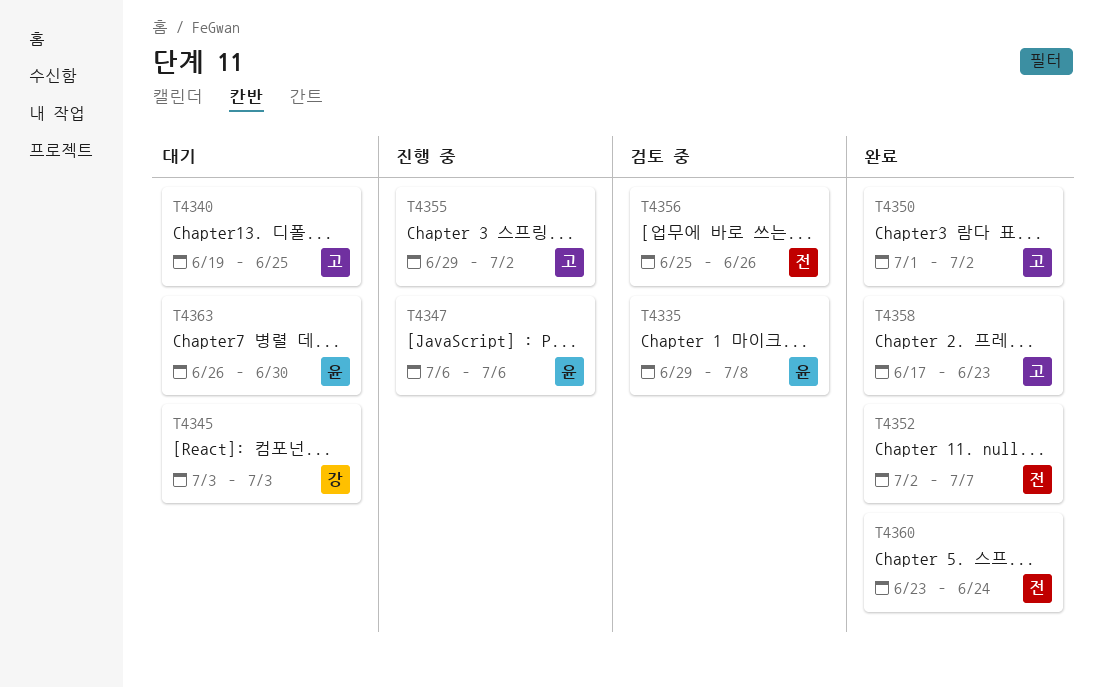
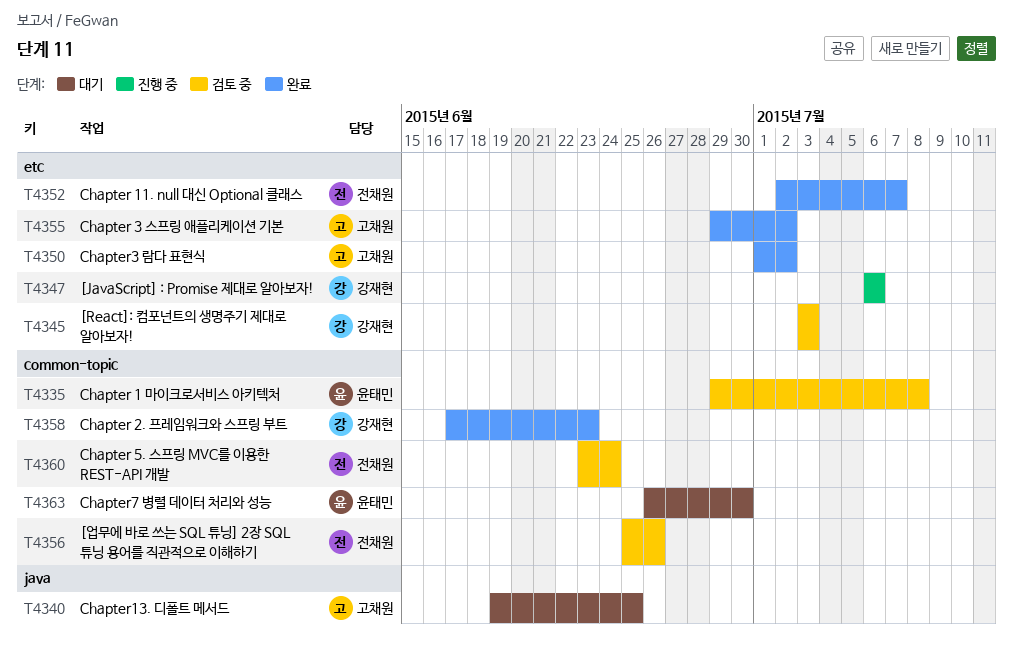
T4345, status: 대기 -> 검토 중
T4347, owner: 윤태민 -> 강재현
T4355, status: 진행 중 -> 완료
T4358, owner: 고채원 -> 강재현
T4360, status: 완료 -> 검토 중

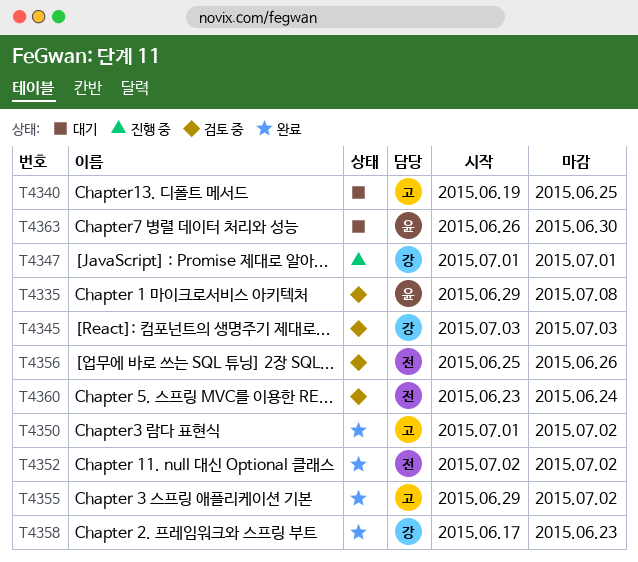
T4347, start: Jul 6 -> Jul 1
T4347, due: Jul 6 -> Jul 1
T4352, due: Jul 7 -> Jul 2

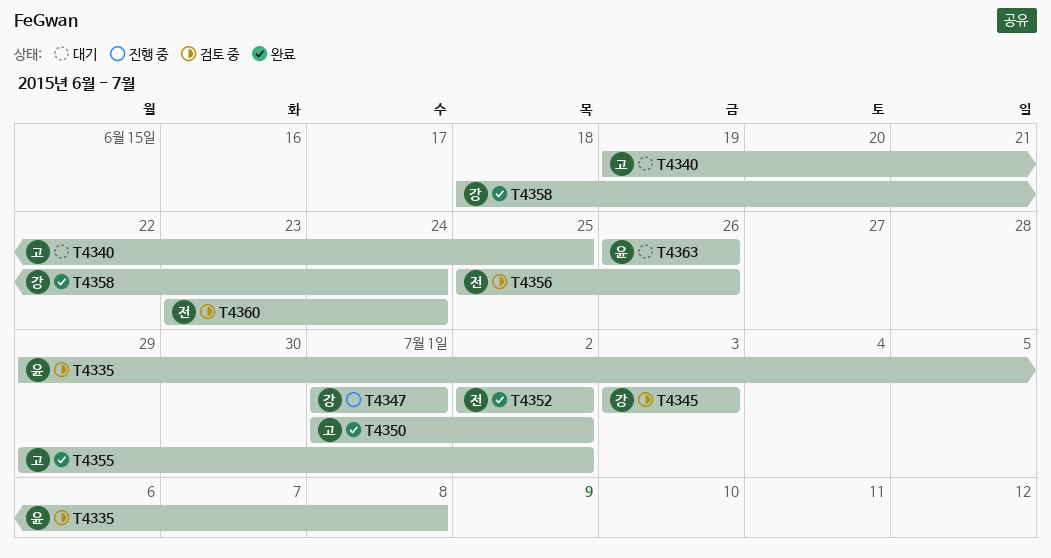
T4358, start: Jun 17 -> Jun 18
T4358, due: Jun 23 -> Jun 24
T4363, due: Jun 30 -> Jun 26

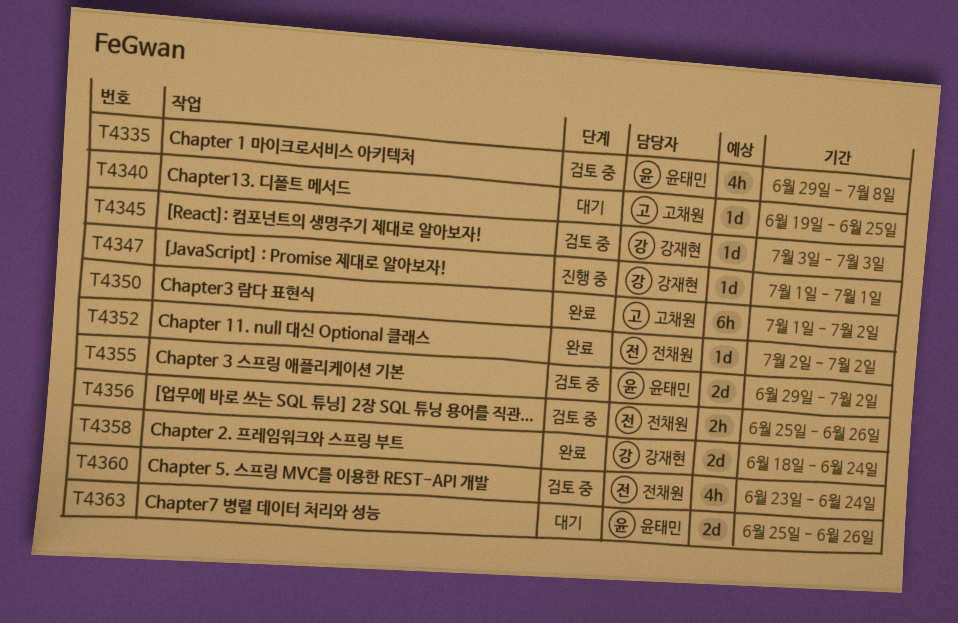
T4355, status: 완료 -> 검토 중
T4355, owner: 고채원 -> 윤태민
T4363, start: Jun 26 -> Jun 25

